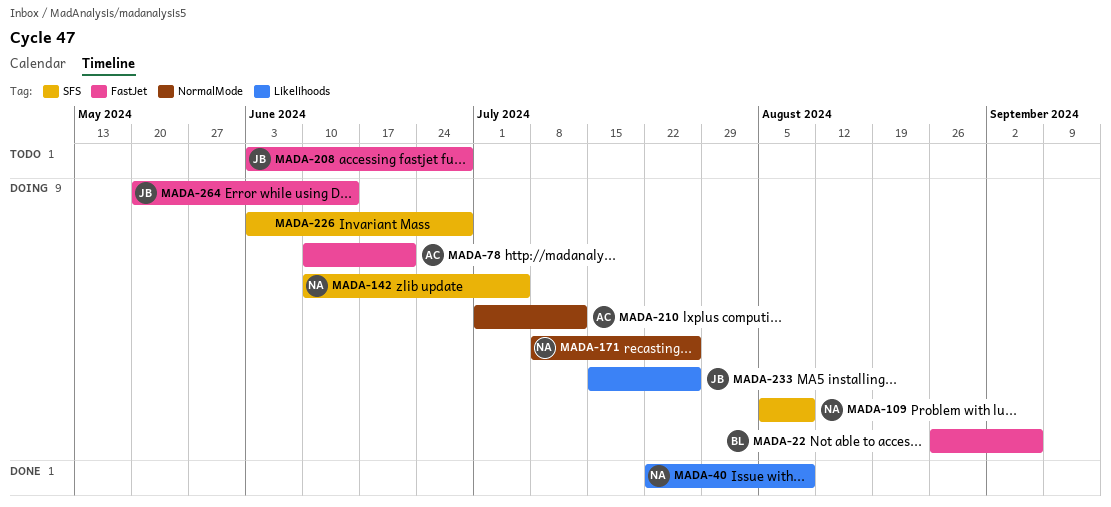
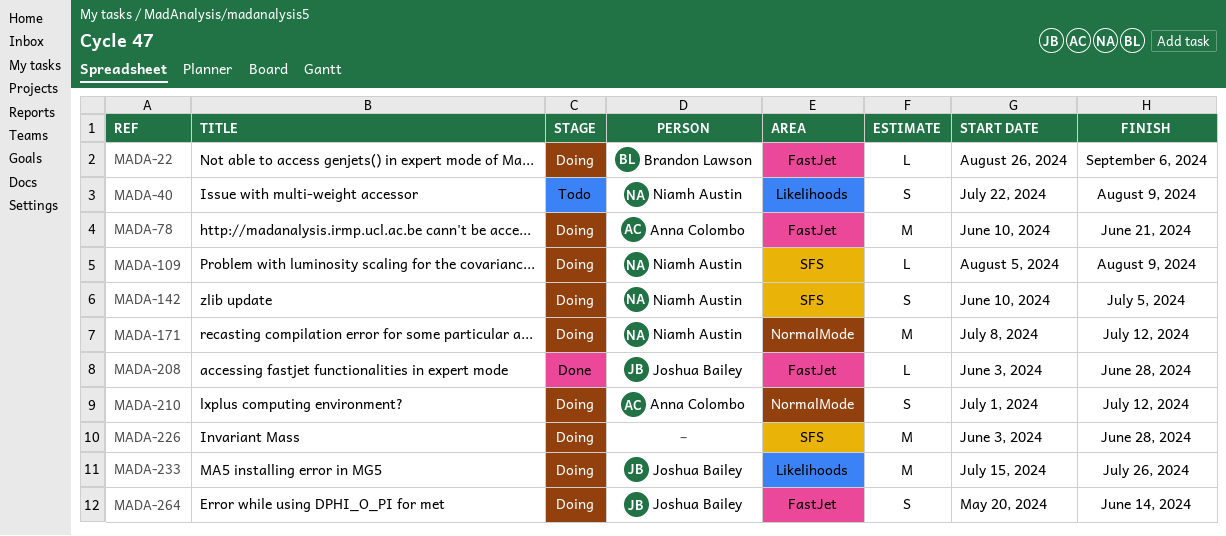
MADA-40, status: Done -> Todo
MADA-171, due: Jul 26 -> Jul 12
MADA-208, status: Todo -> Done

